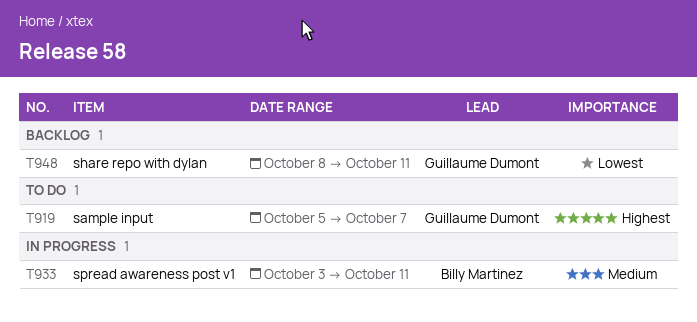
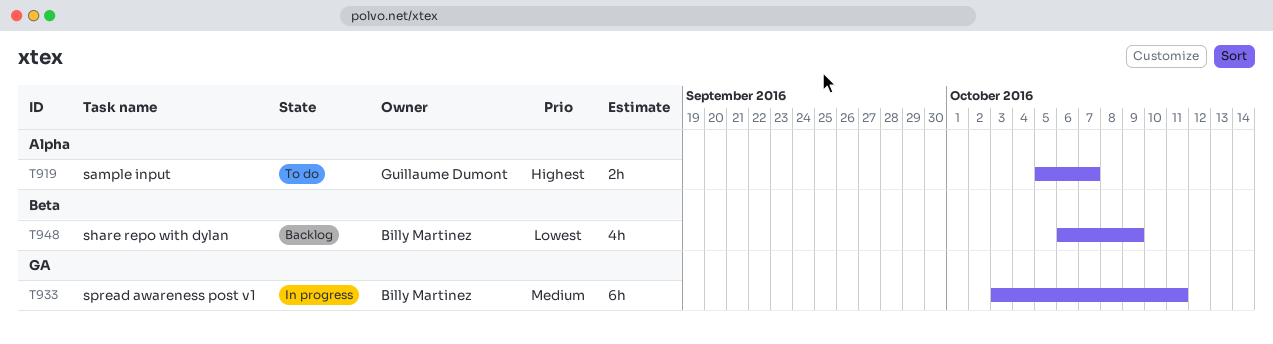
T948, owner: Guillaume Dumont -> Billy Martinez
T948, start: Oct 8 -> Oct 6
T948, due: Oct 11 -> Oct 9

